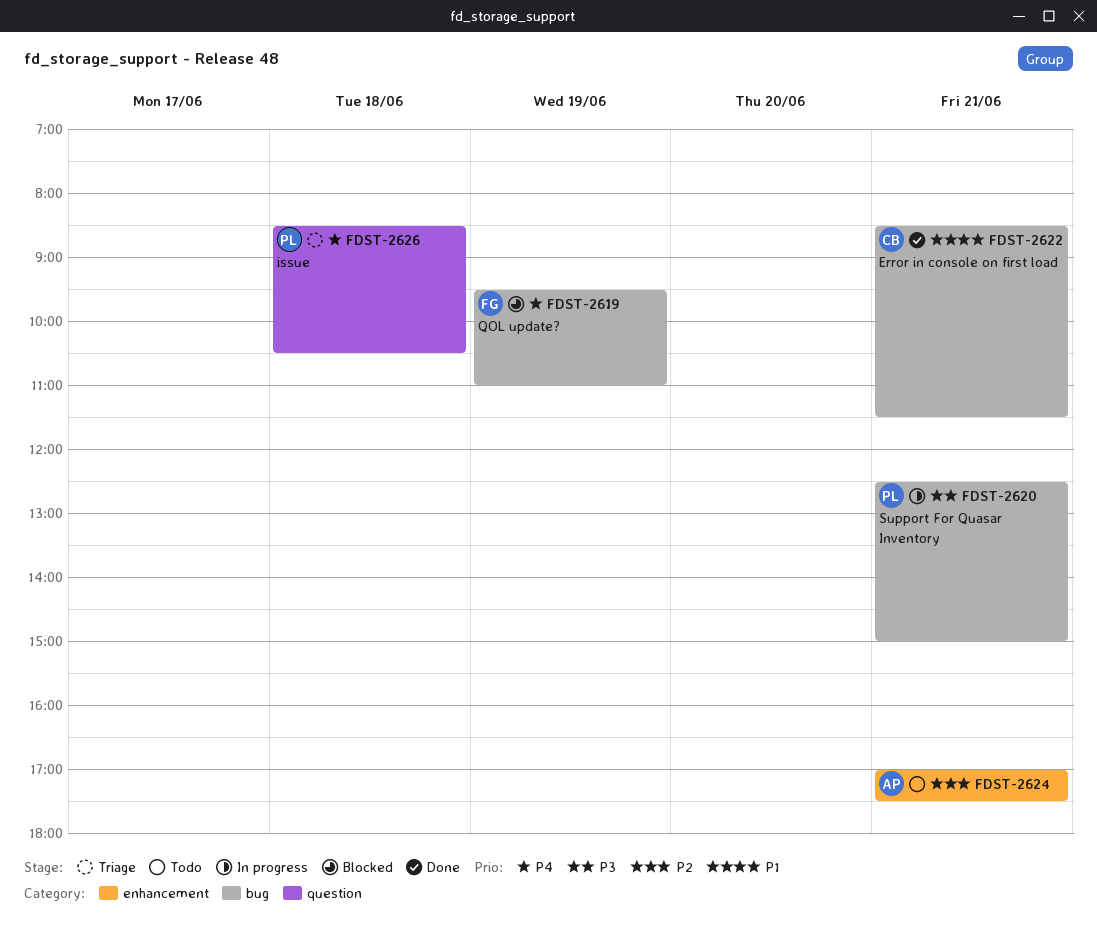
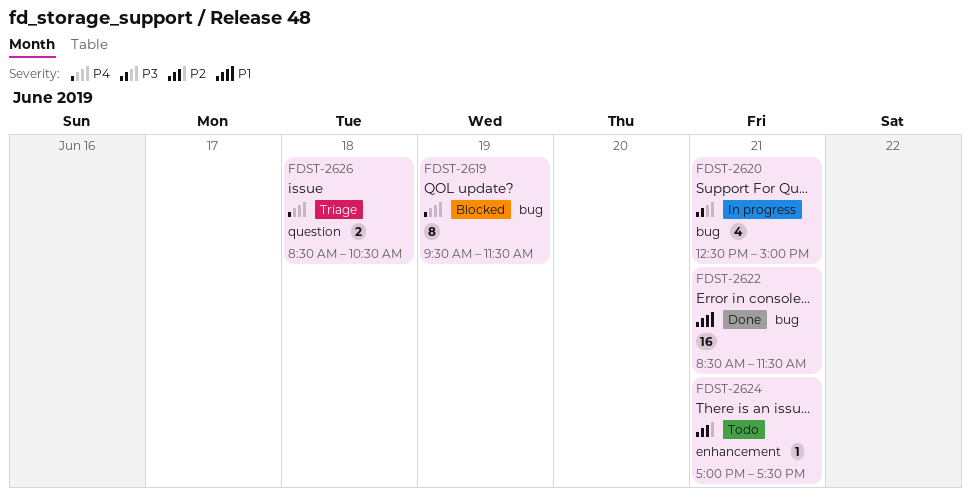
FDST-2619, ends: 11:00 -> 11:30

